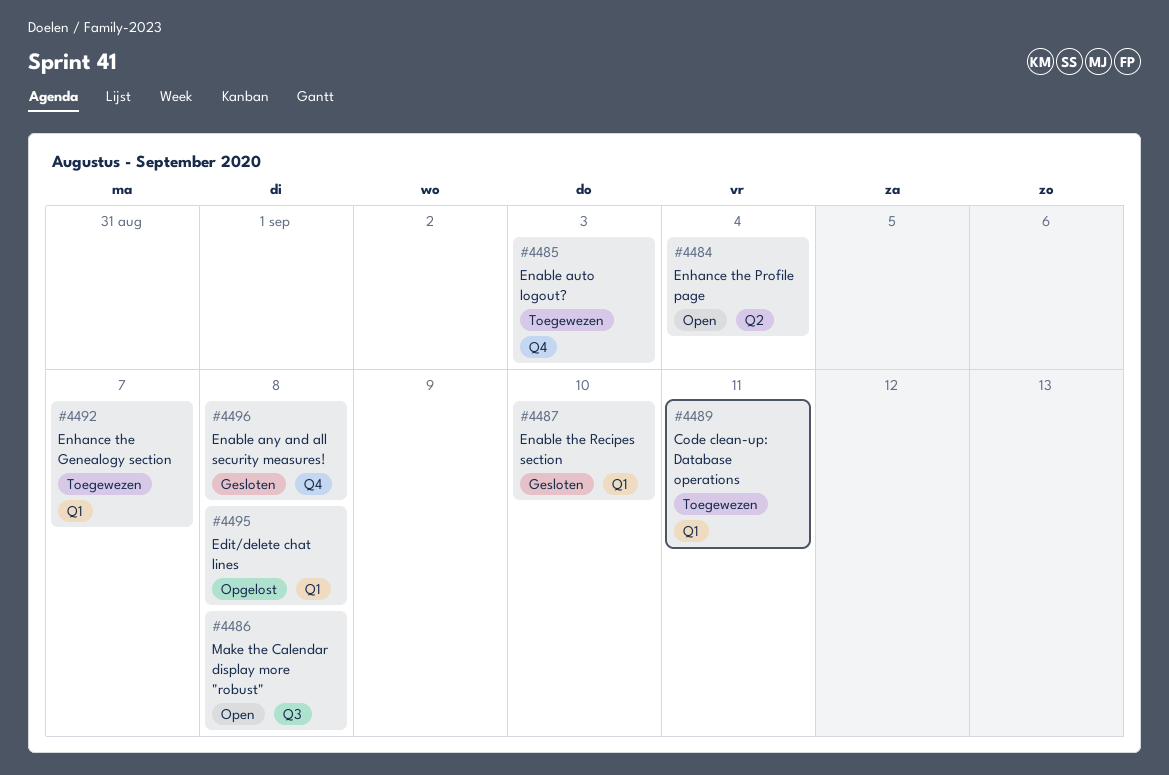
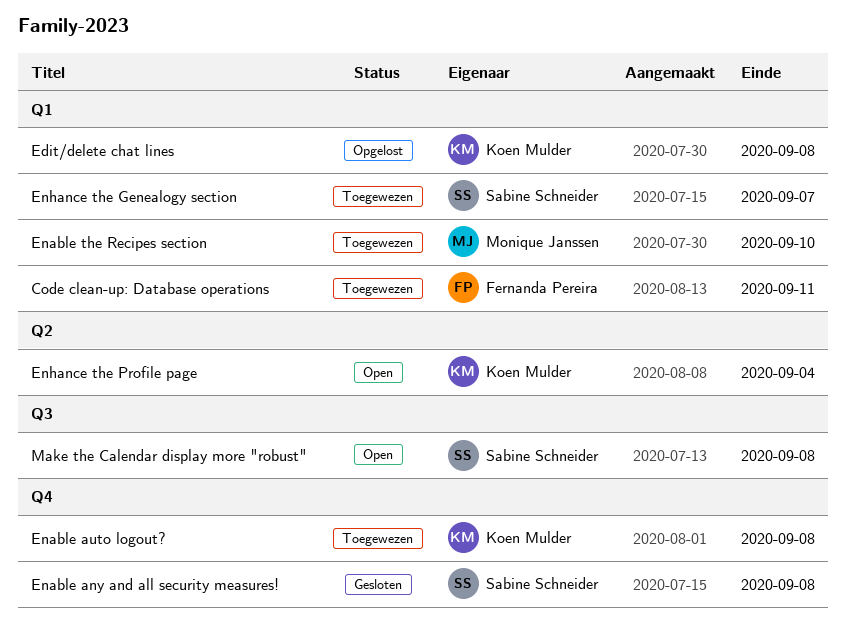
Enable auto logout?, due: Sep 3 -> Sep 8
Enable the Recipes section, status: Gesloten -> Toegewezen

